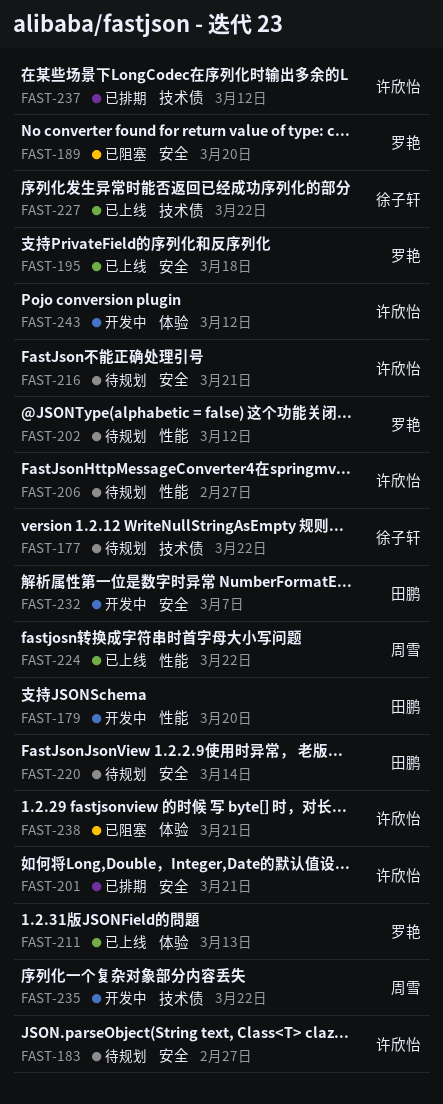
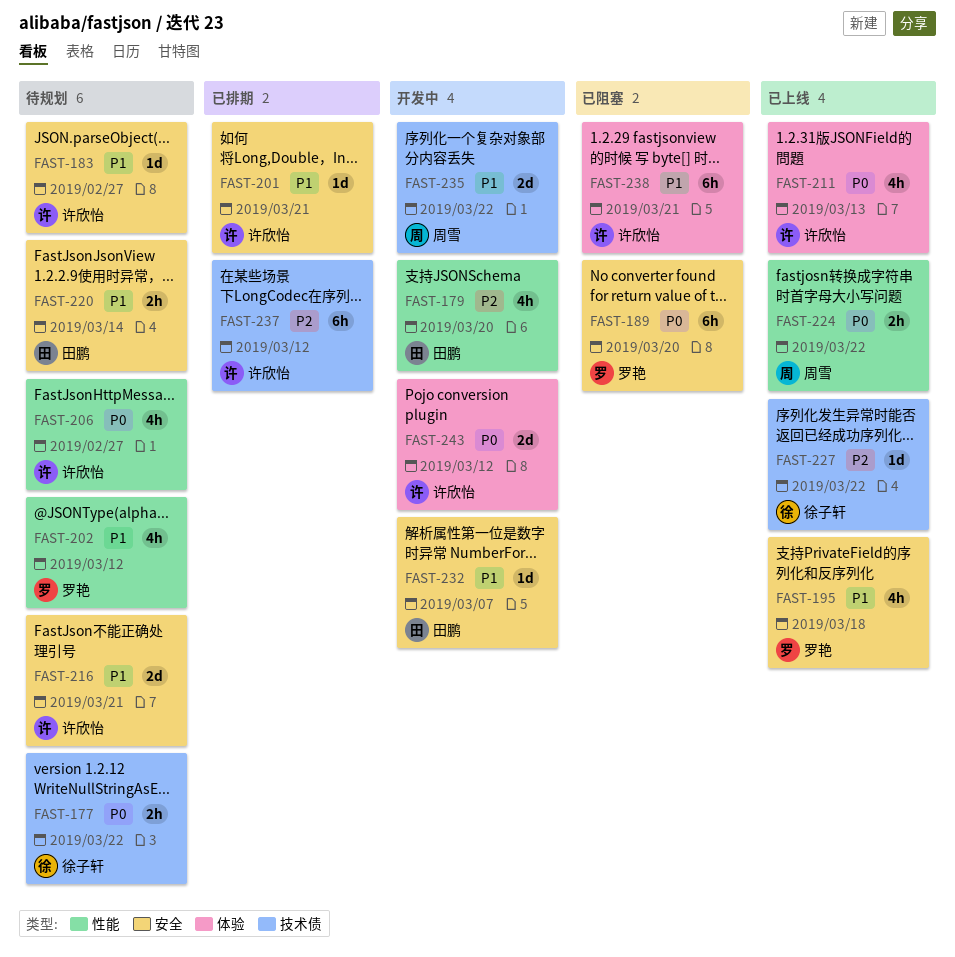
FAST-211, owner: 罗艳 -> 许欣怡

